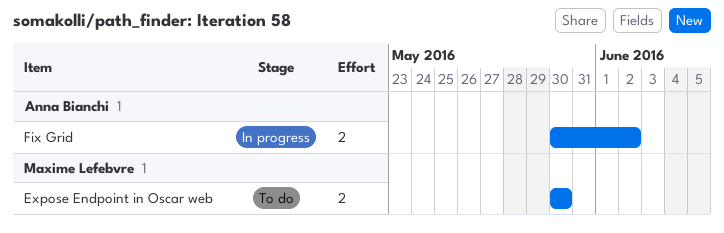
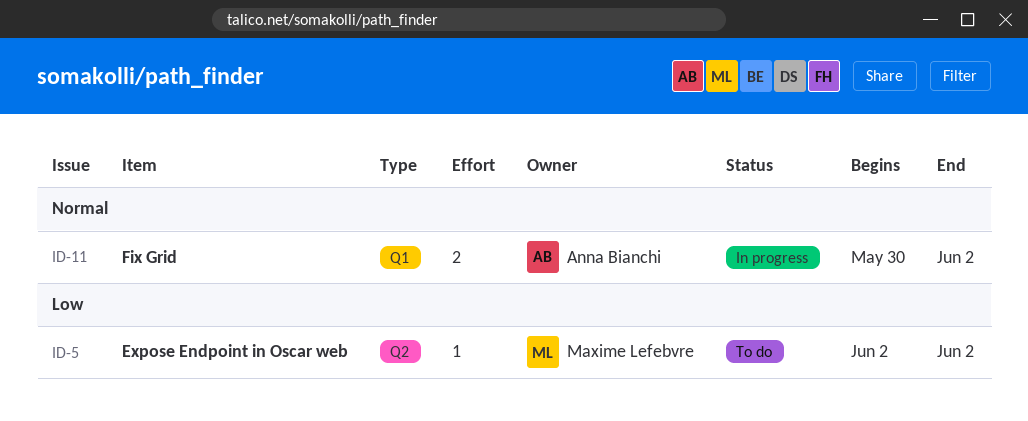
Expose Endpoint in Oscar web, estimate: 2 -> 1
Expose Endpoint in Oscar web, start: May 30 -> Jun 2
Expose Endpoint in Oscar web, due: May 30 -> Jun 2

